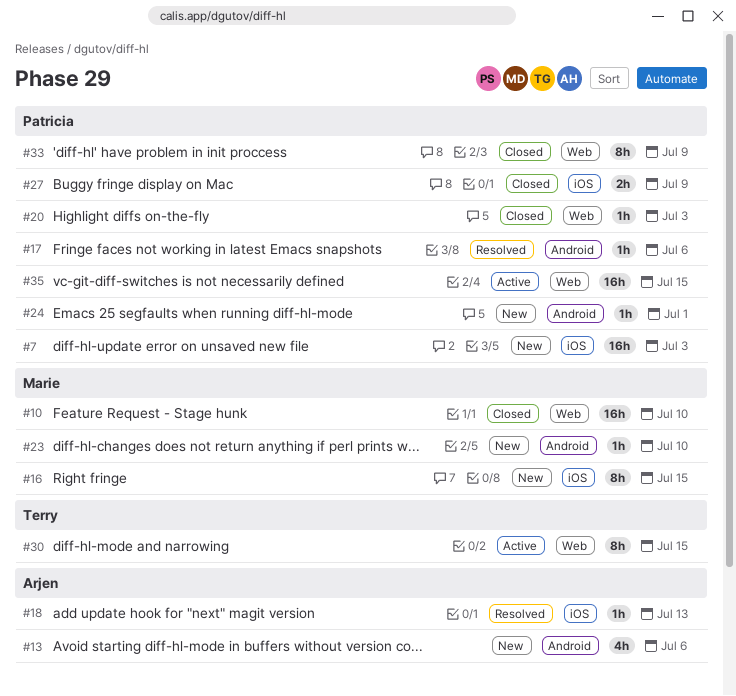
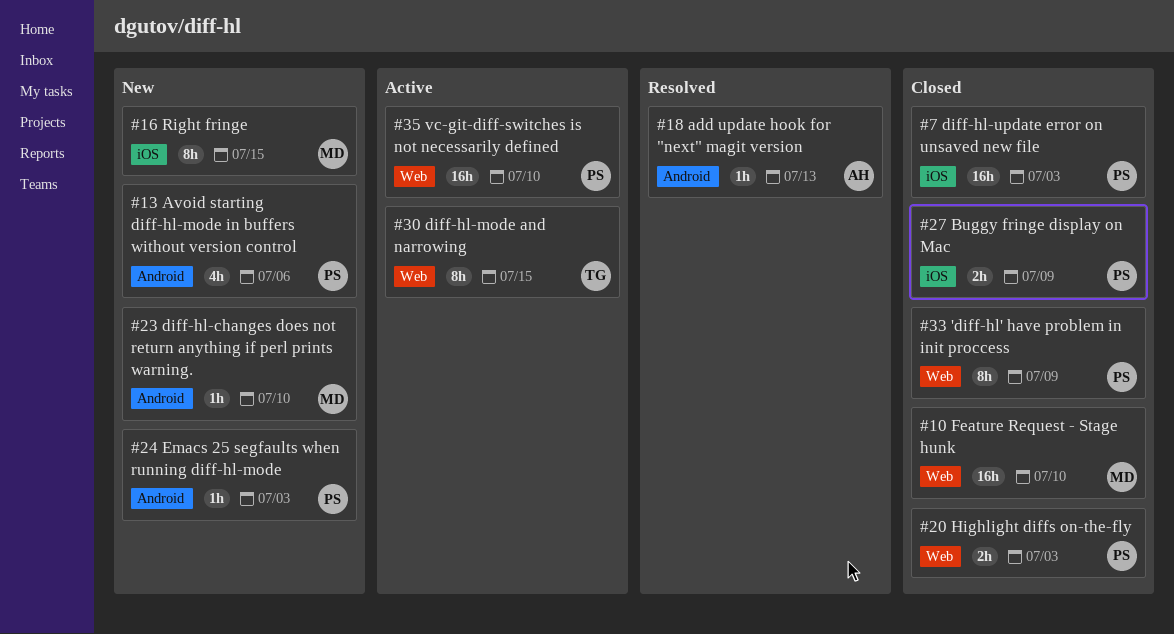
#7, status: New -> Closed
#13, owner: Arjen -> Patricia
#17: present -> none
#18, label: iOS -> Android
#20, estimate: 1h -> 2h
#24, due: Jul 1 -> Jul 3
#35, due: Jul 15 -> Jul 10

